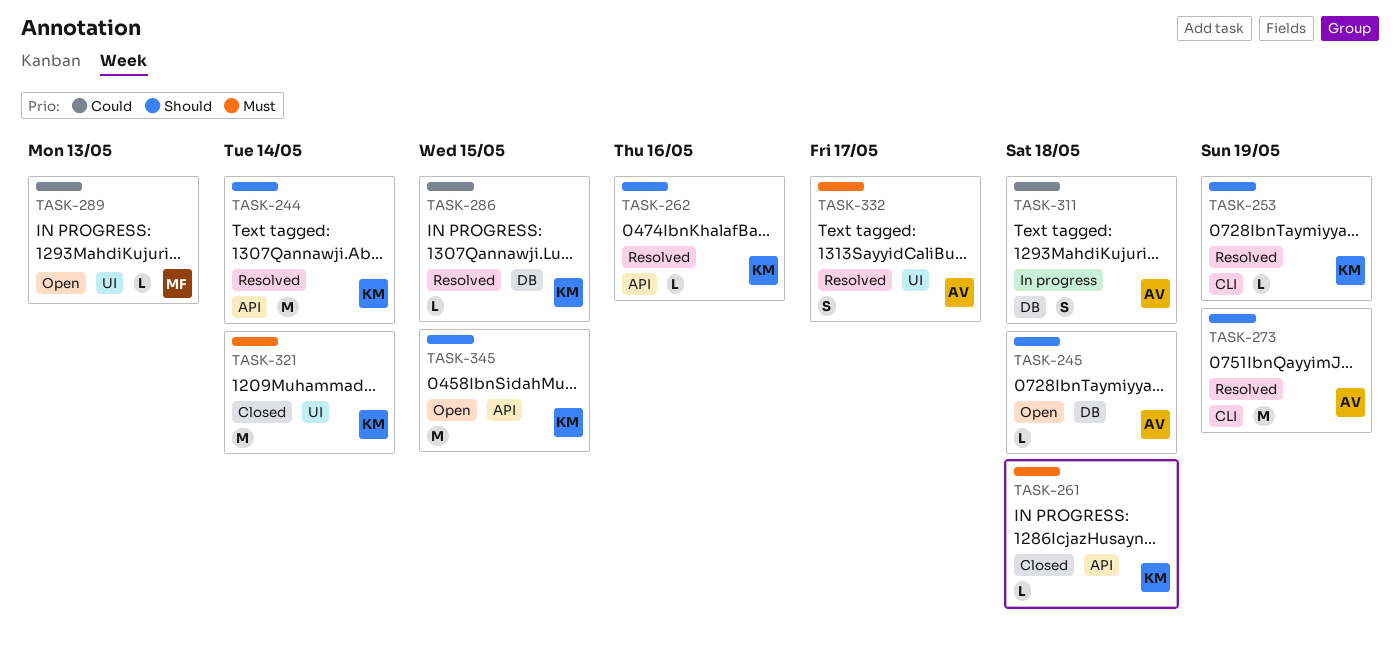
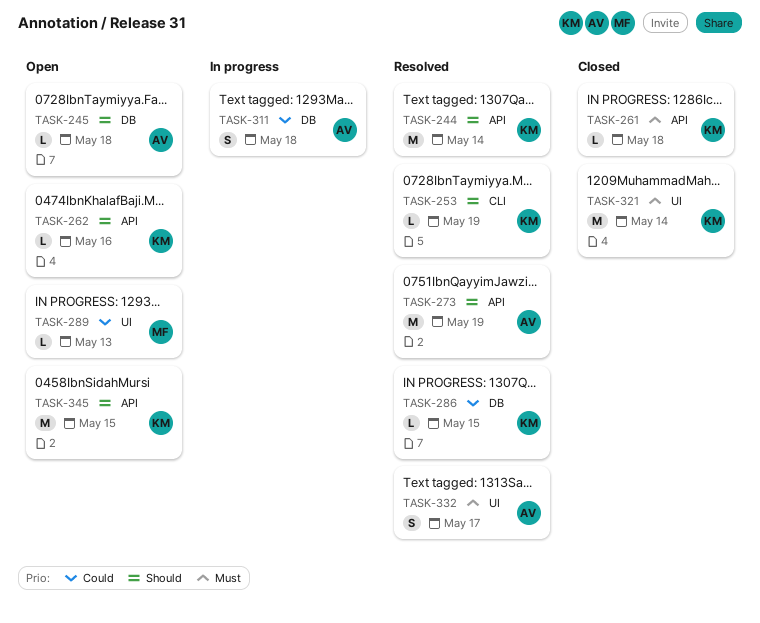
TASK-262, status: Resolved -> Open
TASK-273, label: CLI -> API

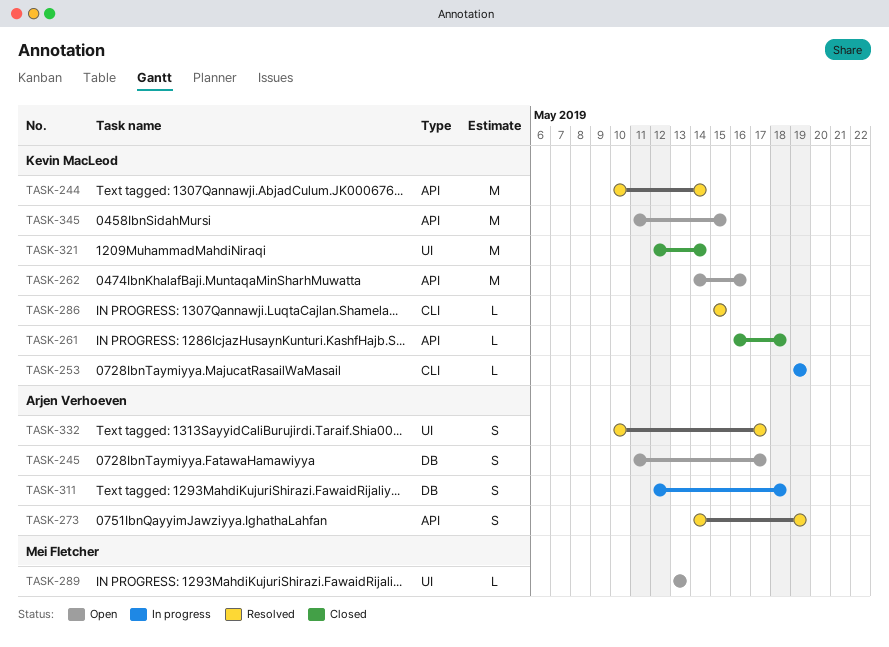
TASK-245, estimate: L -> S
TASK-245, due: May 18 -> May 17
TASK-253, status: Resolved -> In progress
TASK-262, estimate: L -> M
TASK-273, estimate: M -> S
TASK-286, label: DB -> CLI

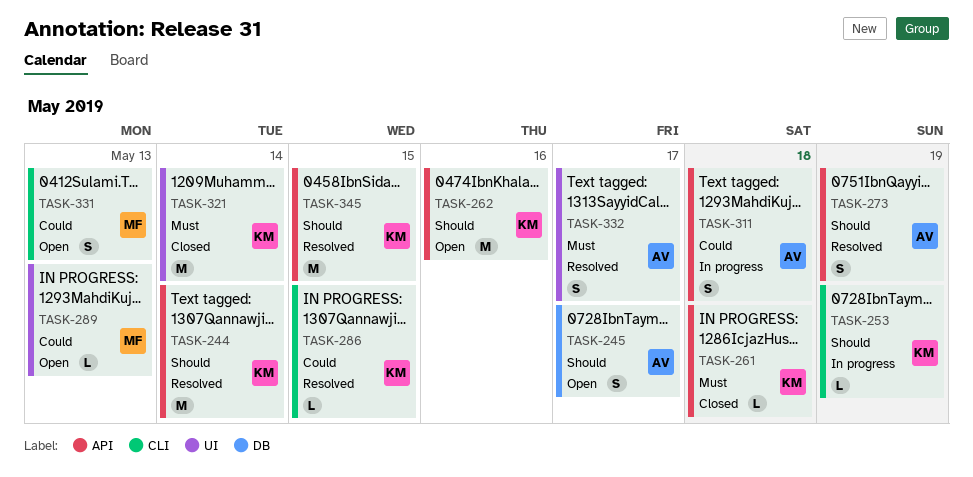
TASK-311, label: DB -> API
TASK-331: none -> present
TASK-345, status: Open -> Resolved

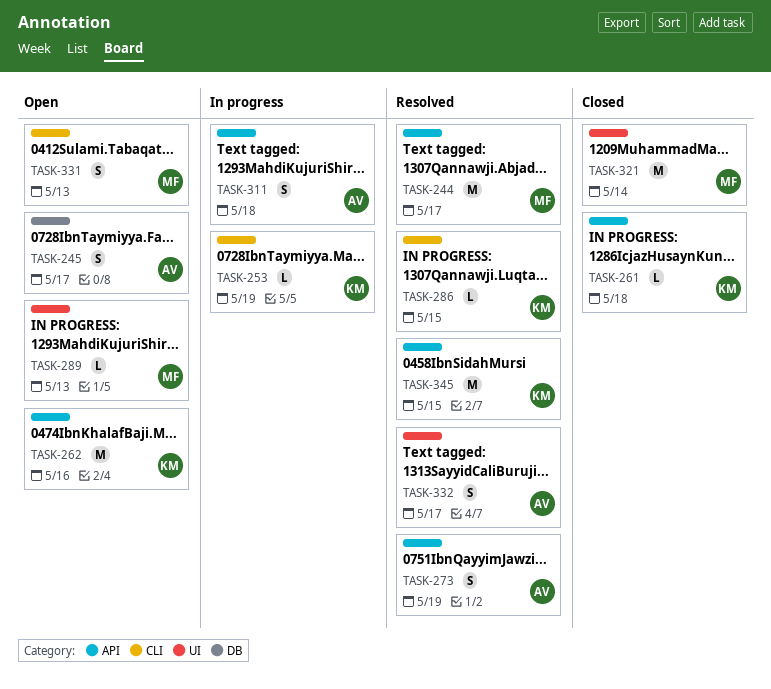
TASK-244, owner: KM -> MF
TASK-244, due: May 14 -> May 17
TASK-321, owner: KM -> MF

